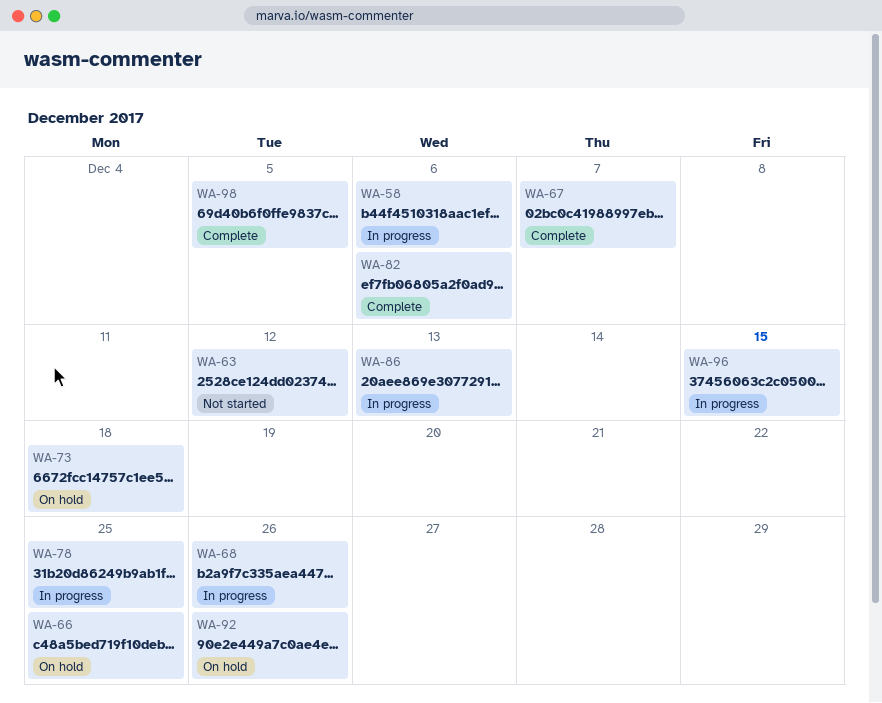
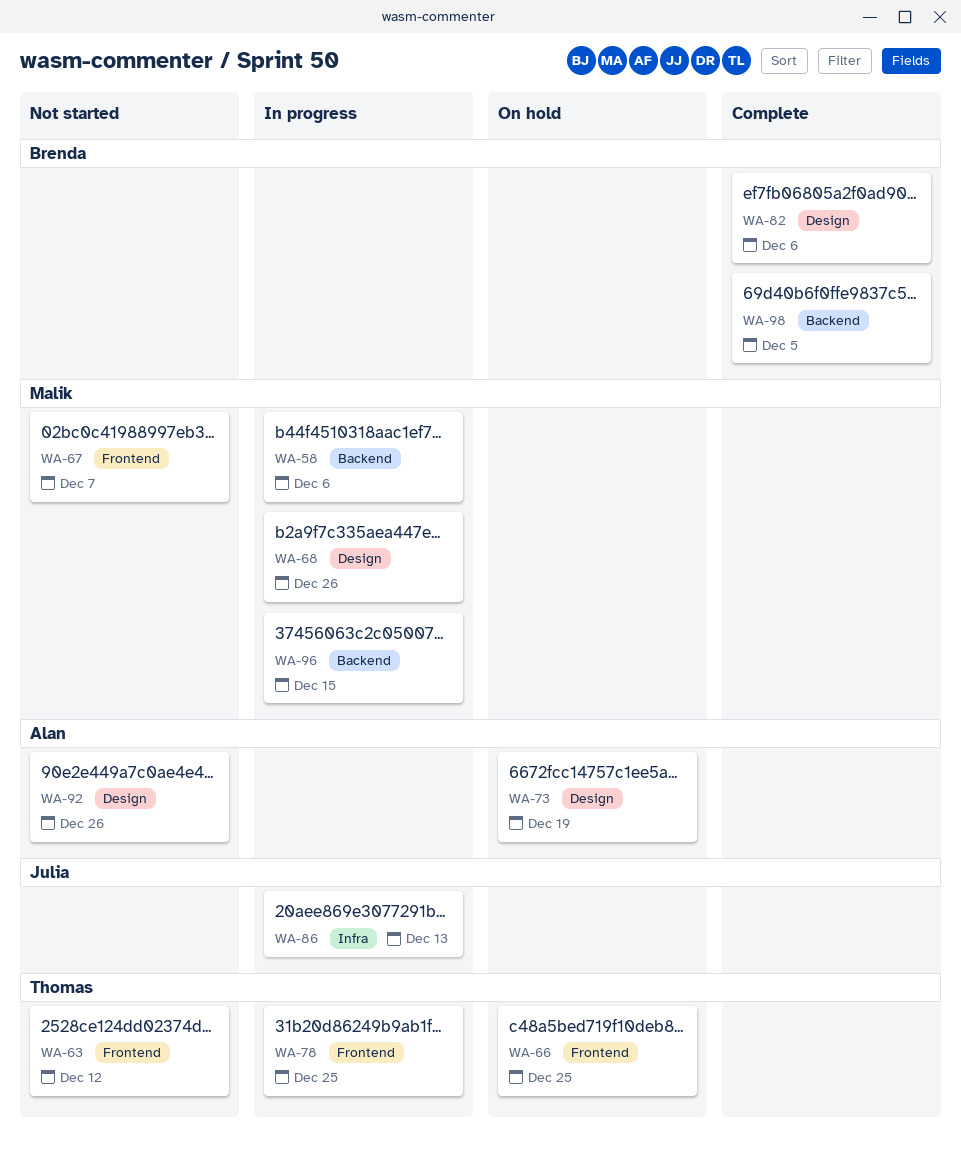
WA-67, status: Complete -> Not started
WA-73, due: Dec 18 -> Dec 19
WA-92, status: On hold -> Not started

